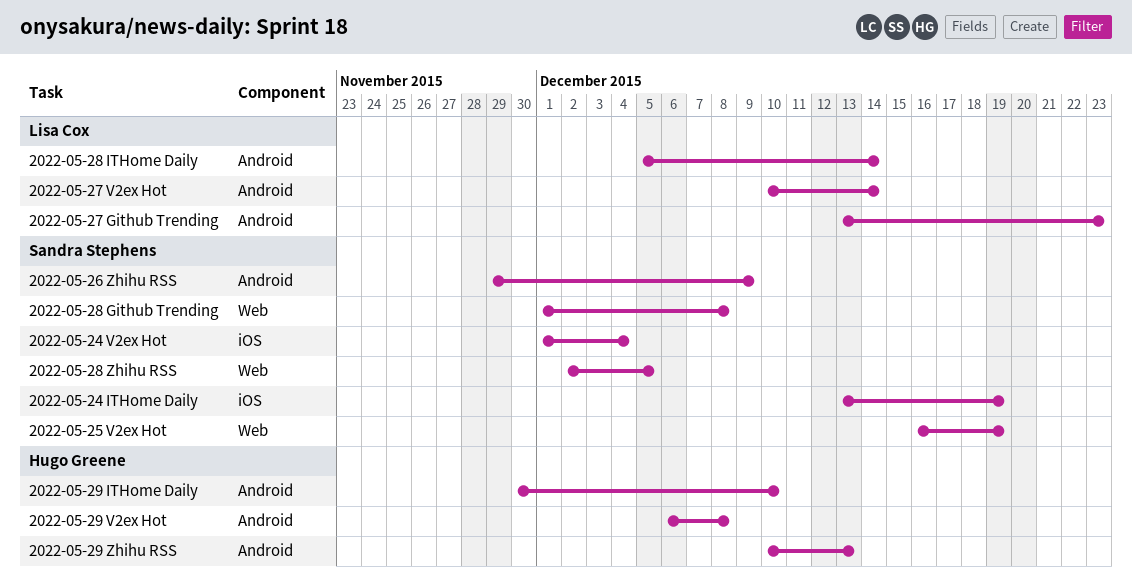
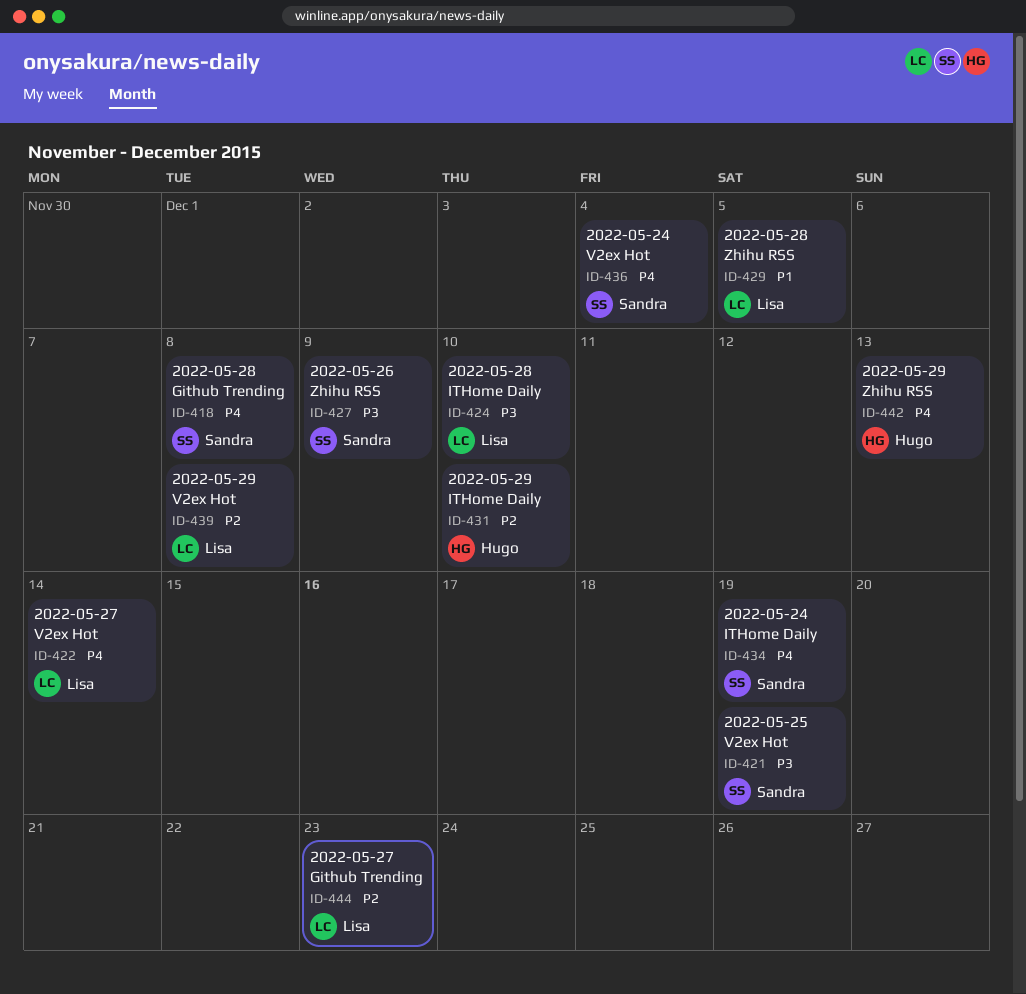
2022-05-28 ITHome Daily, due: Dec 14 -> Dec 10
2022-05-28 Zhihu RSS, owner: Sandra Stephens -> Lisa Cox
2022-05-29 V2ex Hot, owner: Hugo Greene -> Lisa Cox

